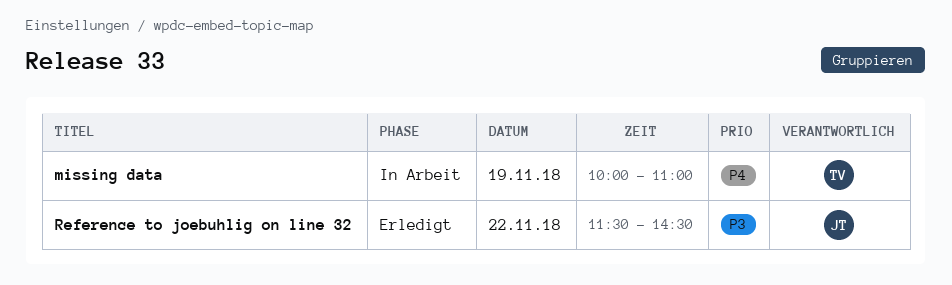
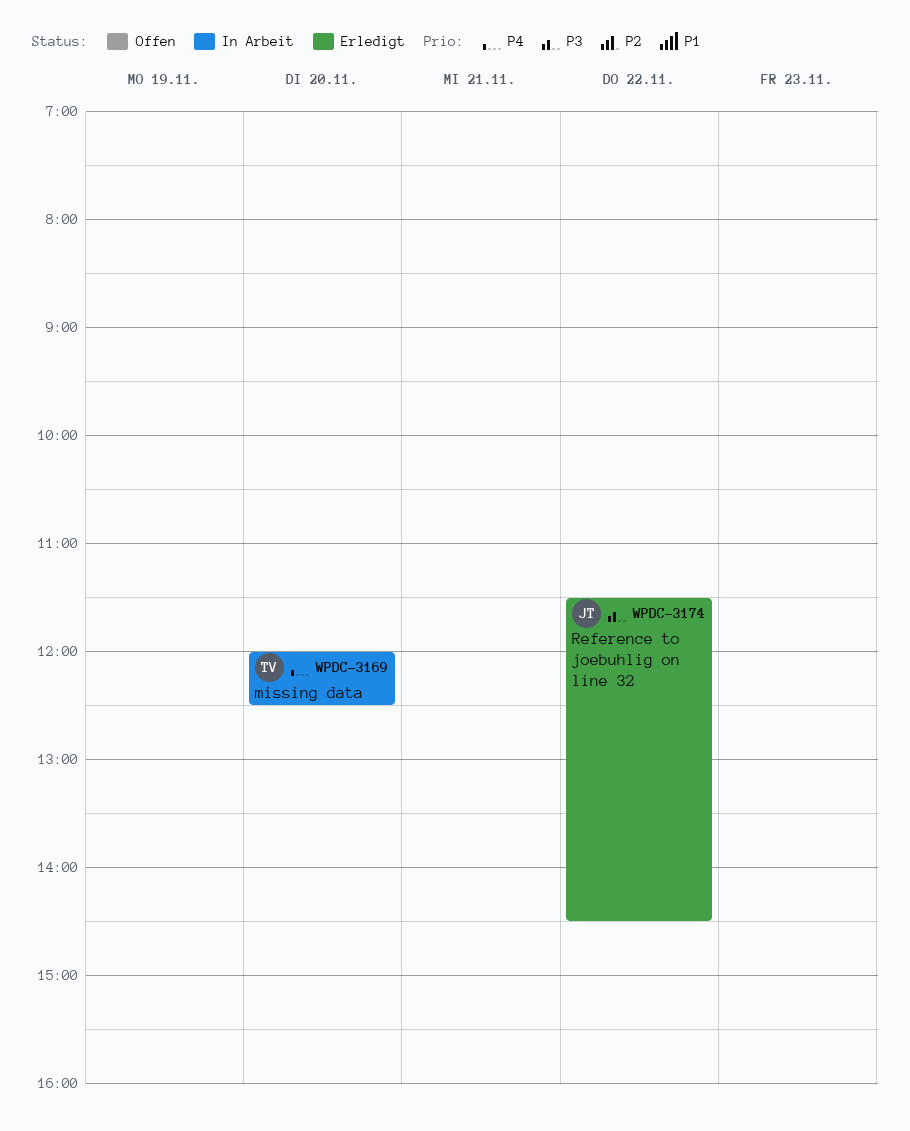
missing data, day: Nov 19 -> Nov 20
missing data, begins: 10:00 -> 12:00
missing data, ends: 11:00 -> 12:30

